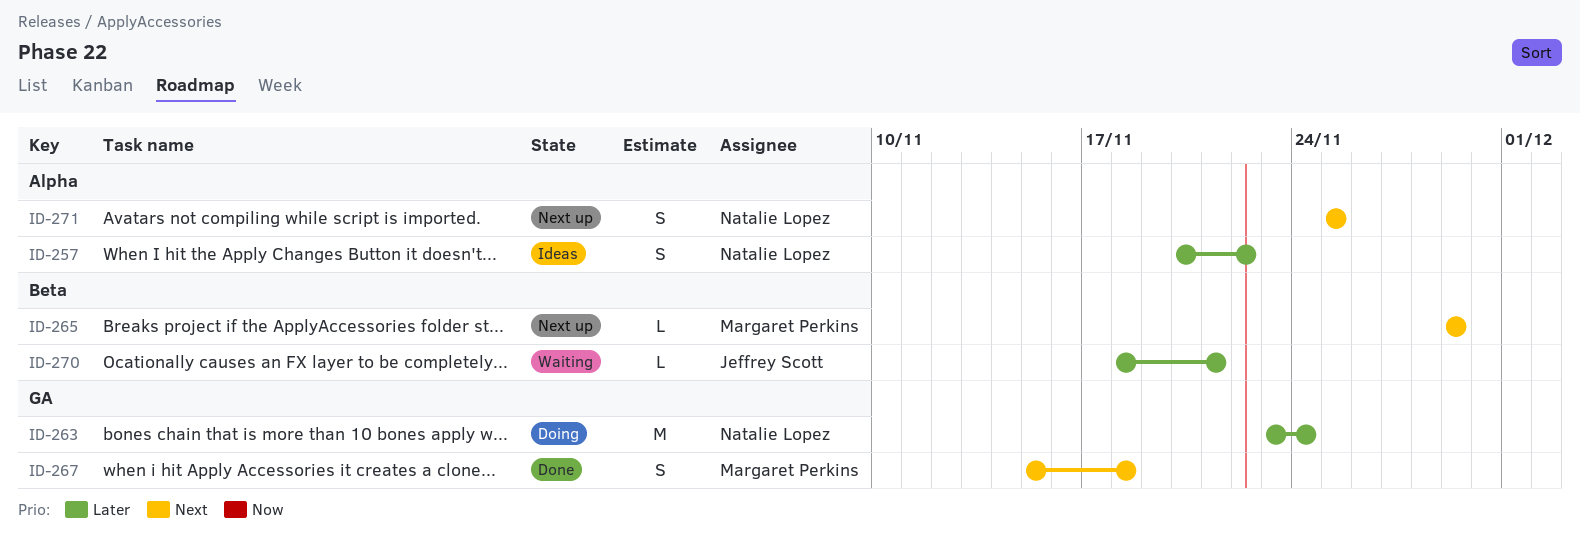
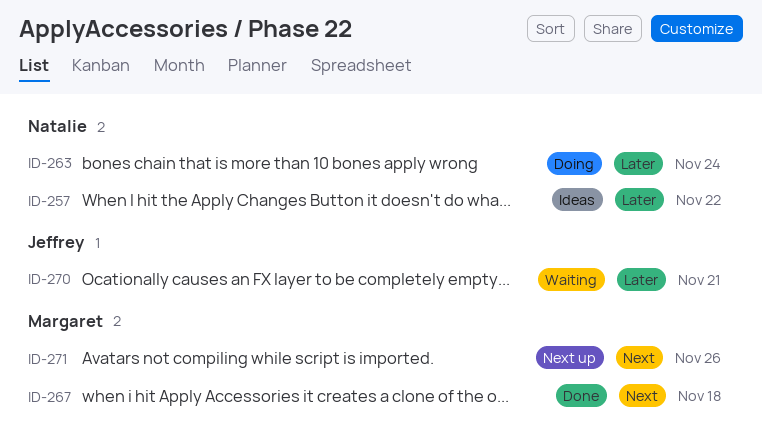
ID-265: present -> none
ID-271, owner: Natalie Lopez -> Margaret Perkins
ID-271, due: Nov 25 -> Nov 26

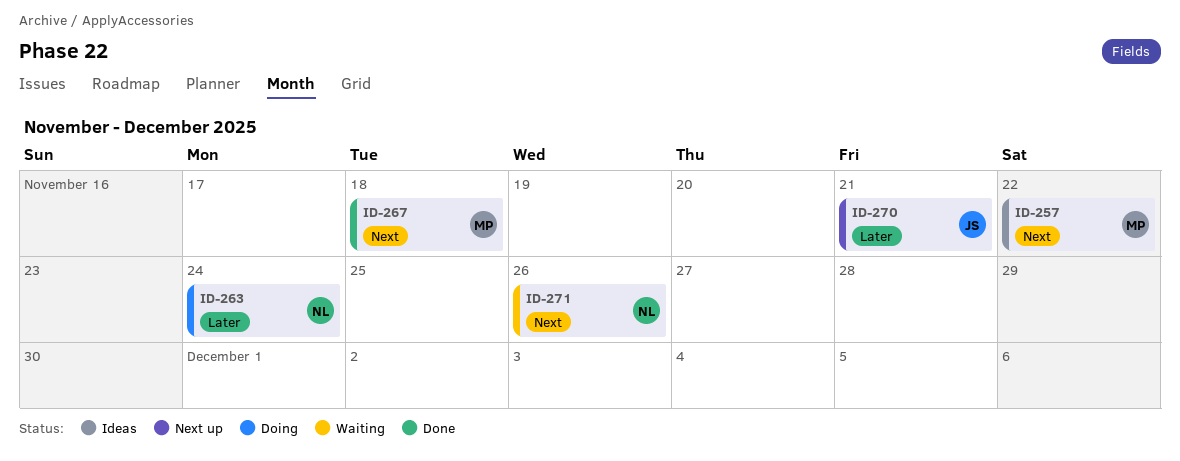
ID-257, owner: Natalie -> Margaret
ID-257, priority: Later -> Next
ID-270, status: Waiting -> Next up
ID-271, status: Next up -> Waiting
ID-271, owner: Margaret -> Natalie

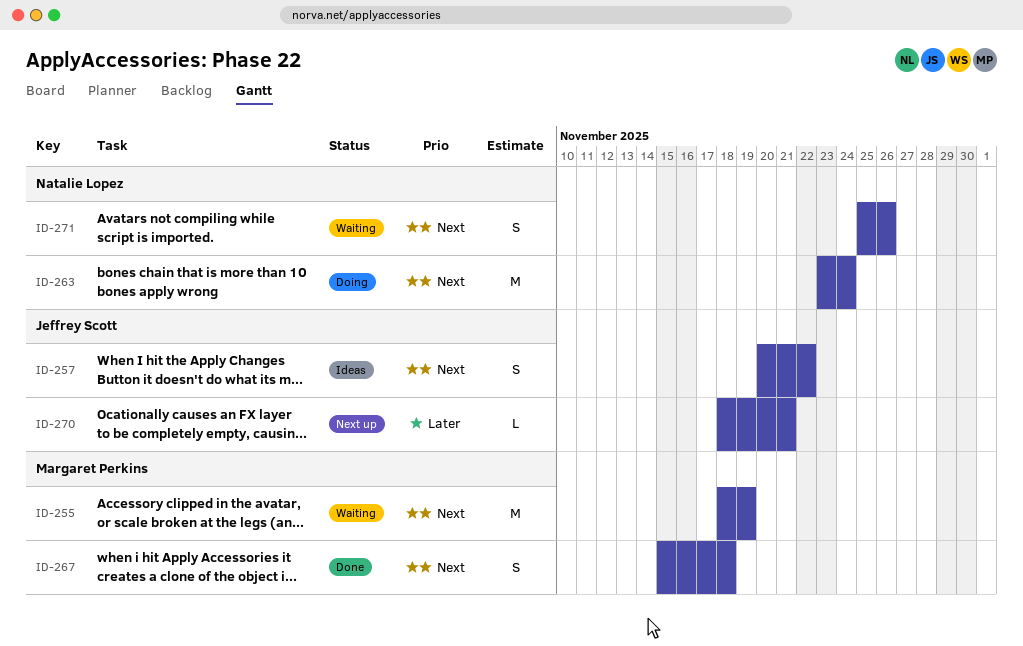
ID-255: none -> present
ID-257, owner: Margaret Perkins -> Jeffrey Scott
ID-263, priority: Later -> Next

